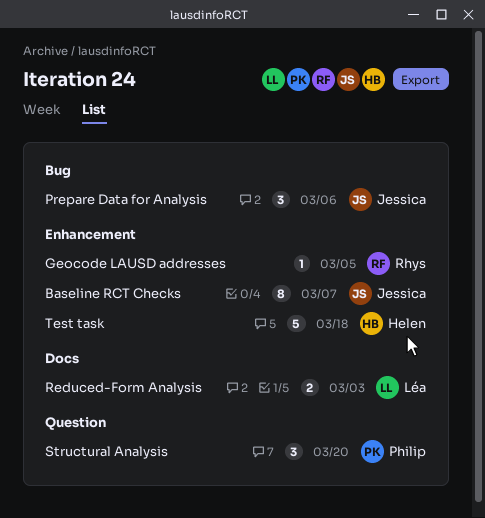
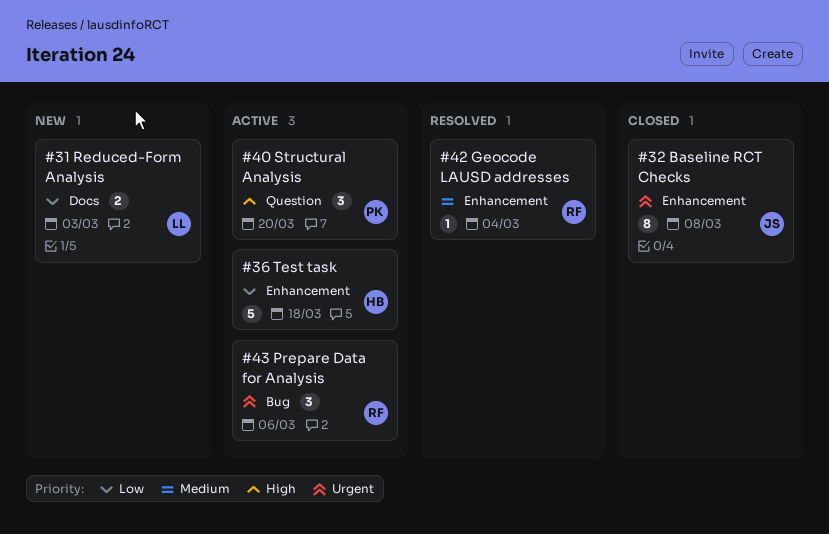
Baseline RCT Checks, due: Mar 7 -> Mar 8
Geocode LAUSD addresses, due: Mar 5 -> Mar 4
Prepare Data for Analysis, owner: Jessica -> Rhys

